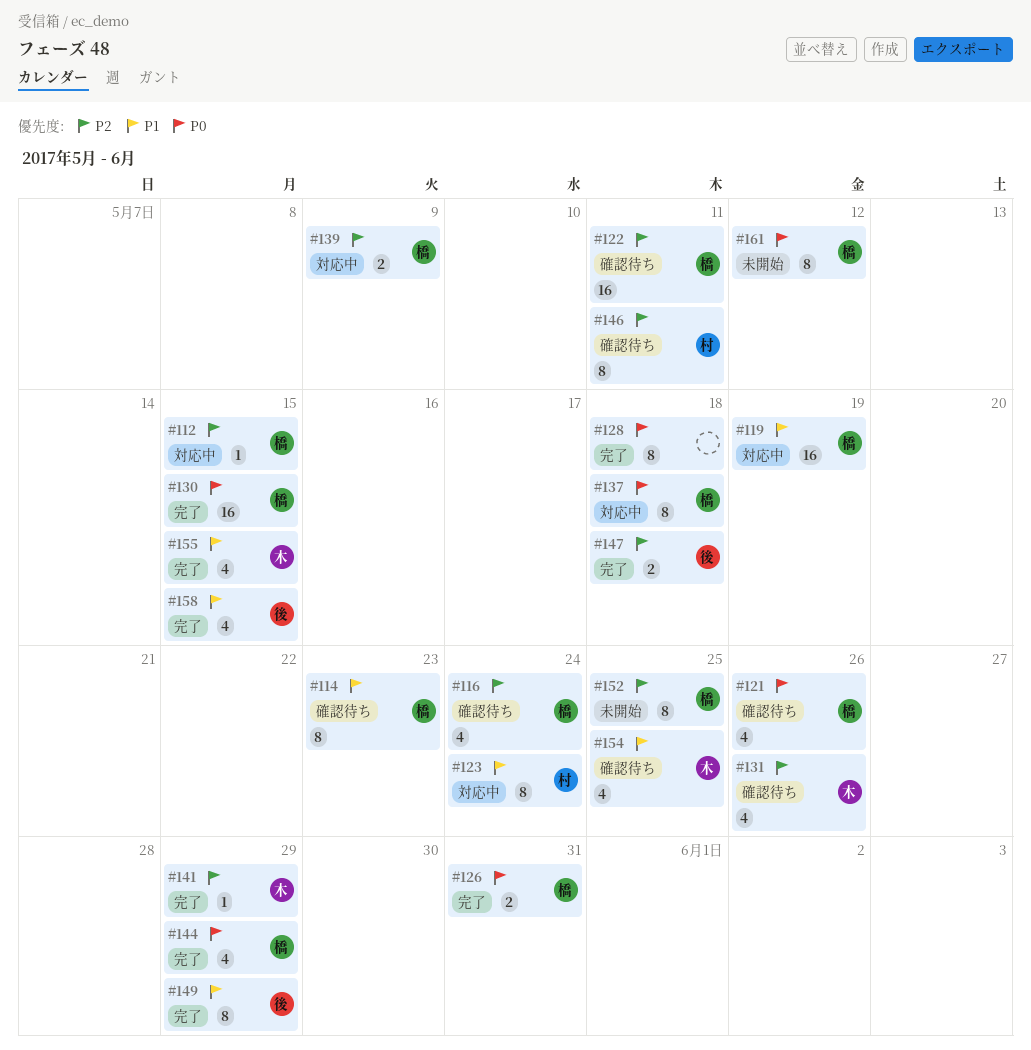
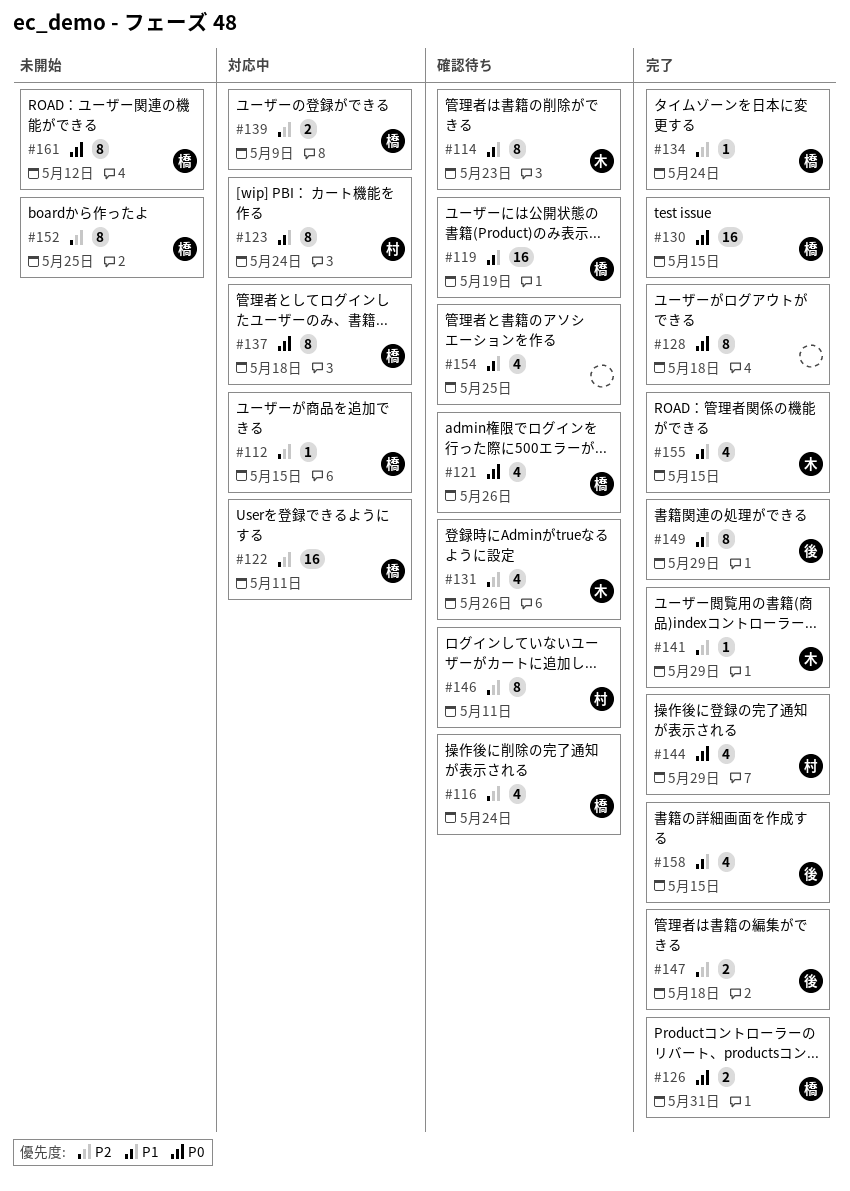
#114, owner: 橋 -> 木
#119, status: 対応中 -> 確認待ち
#122, status: 確認待ち -> 対応中
#134: none -> present
#144, owner: 橋 -> 村
#154, owner: 木 -> none

